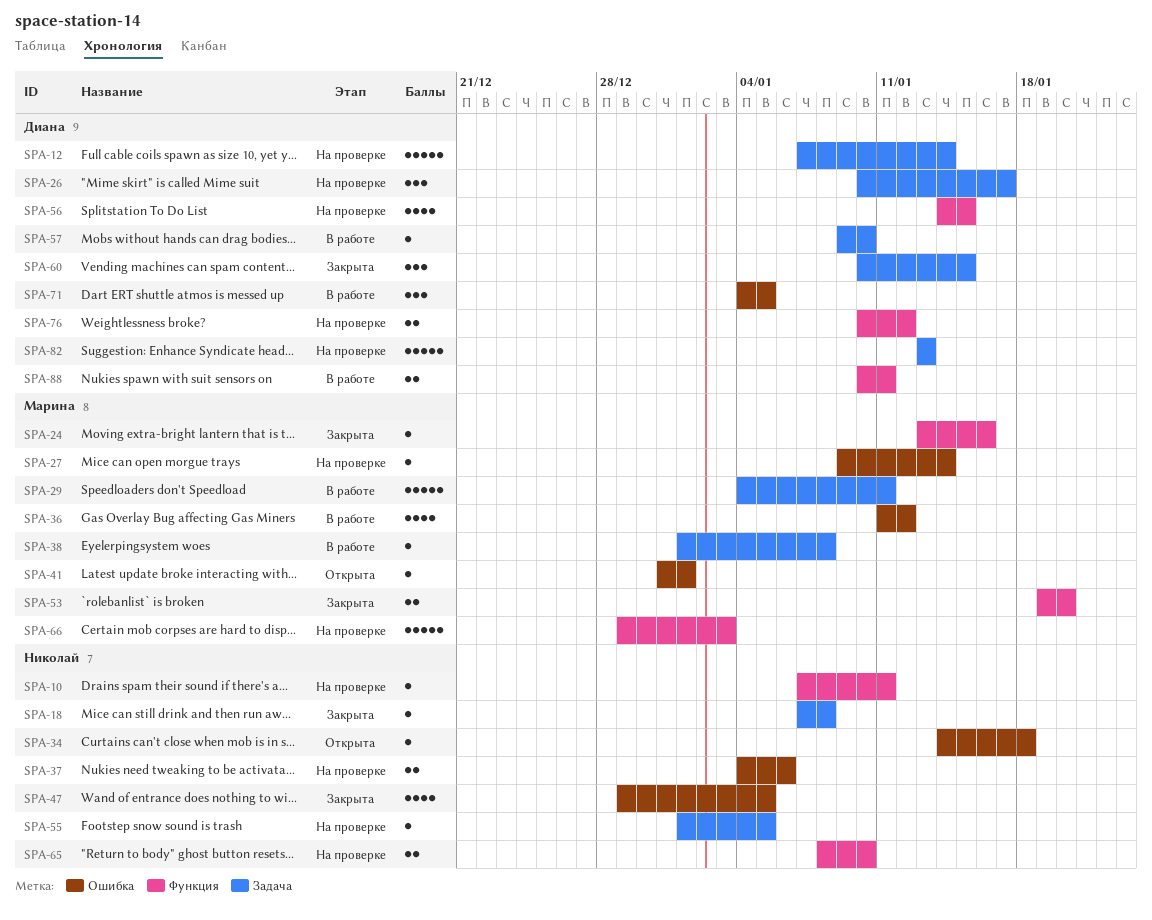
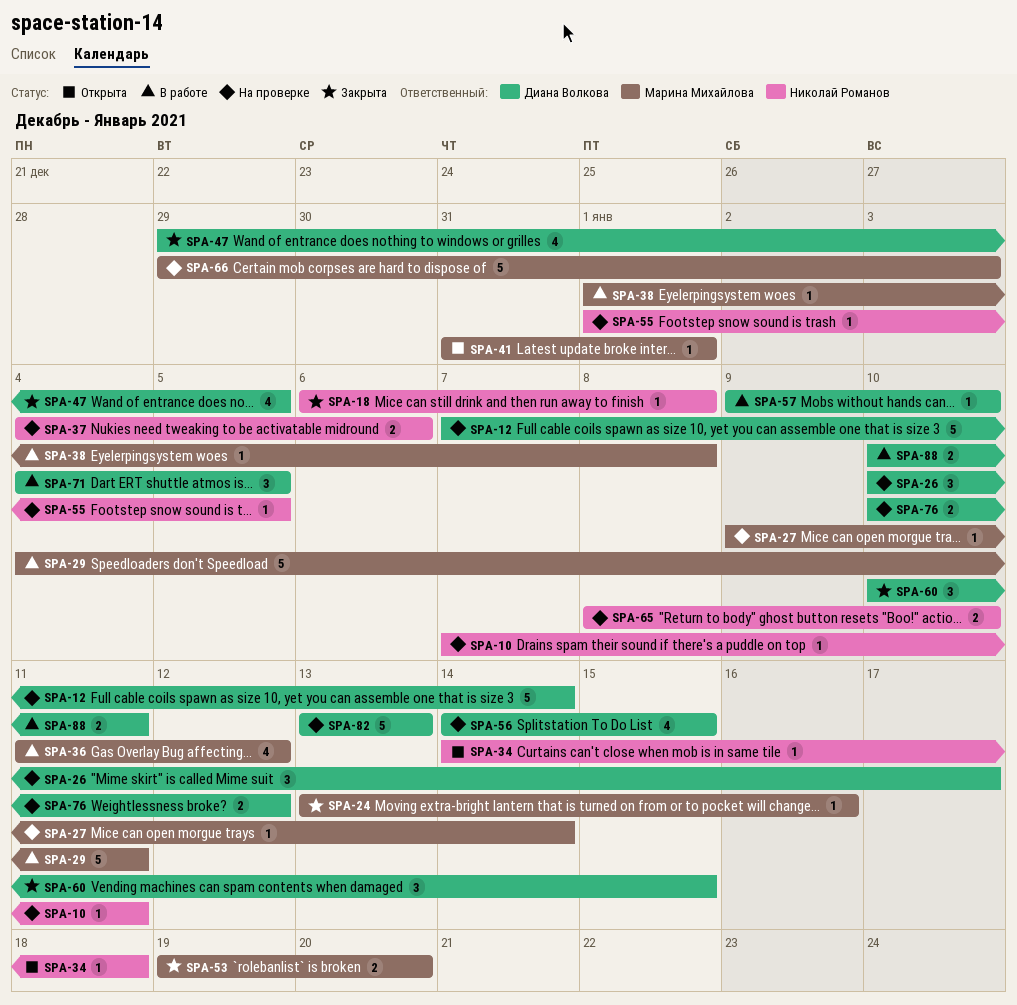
SPA-18, start: Jan 7 -> Jan 6
SPA-47, owner: Николай Романов -> Диана Волкова

